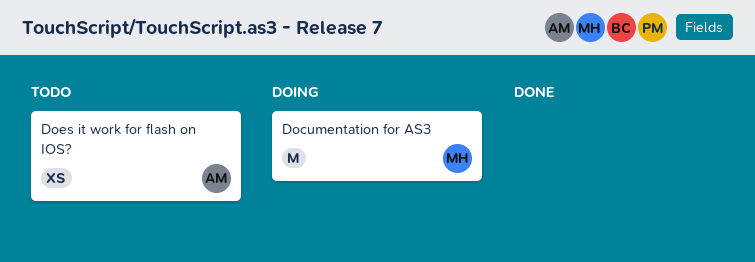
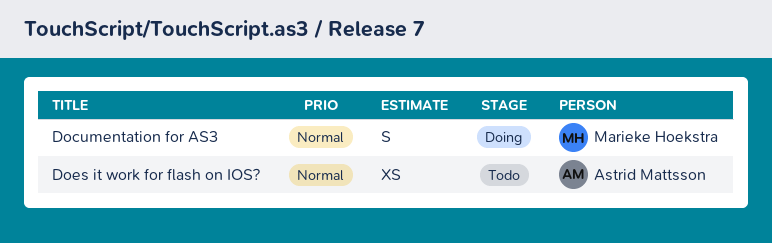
Documentation for AS3, estimate: M -> S

